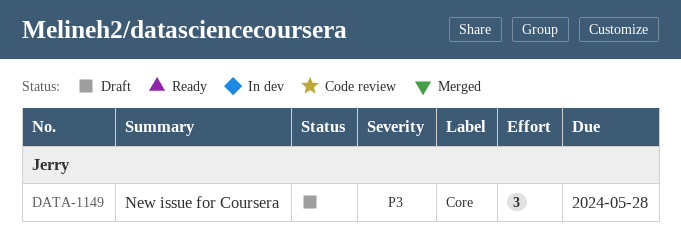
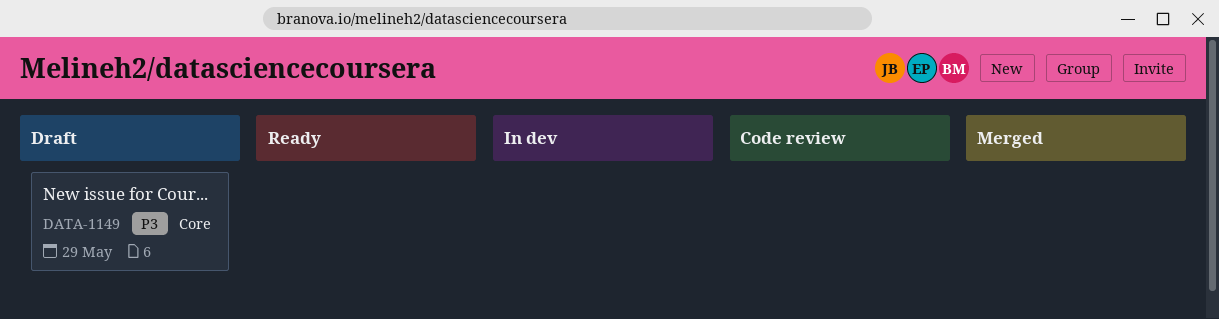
DATA-1149, due: May 28 -> May 29

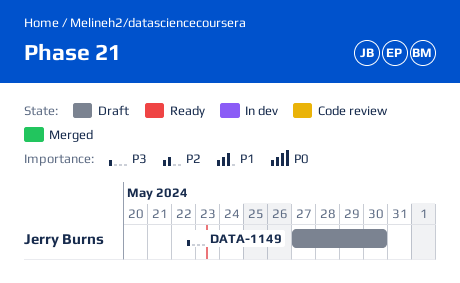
DATA-1149, due: May 29 -> May 30

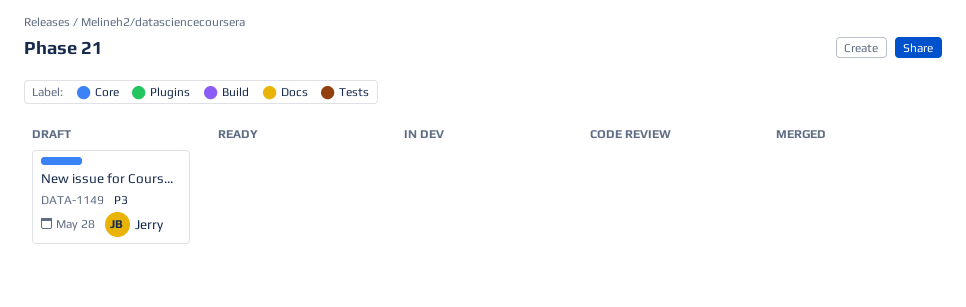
DATA-1149, due: May 30 -> May 28

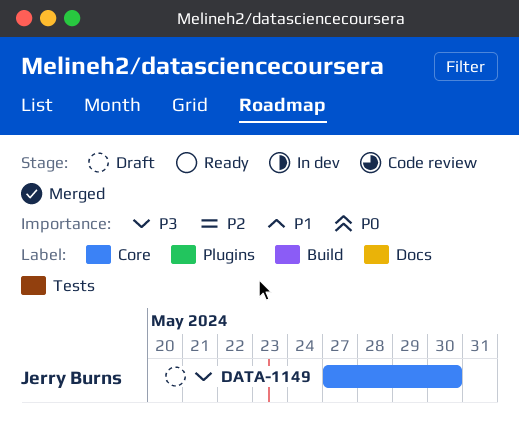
DATA-1149, due: May 28 -> May 30

